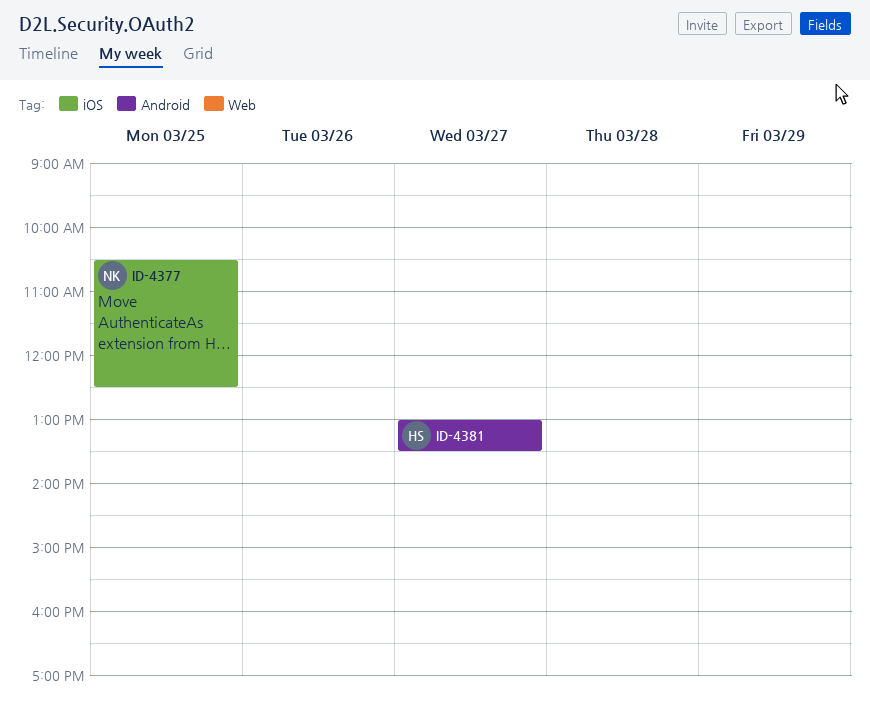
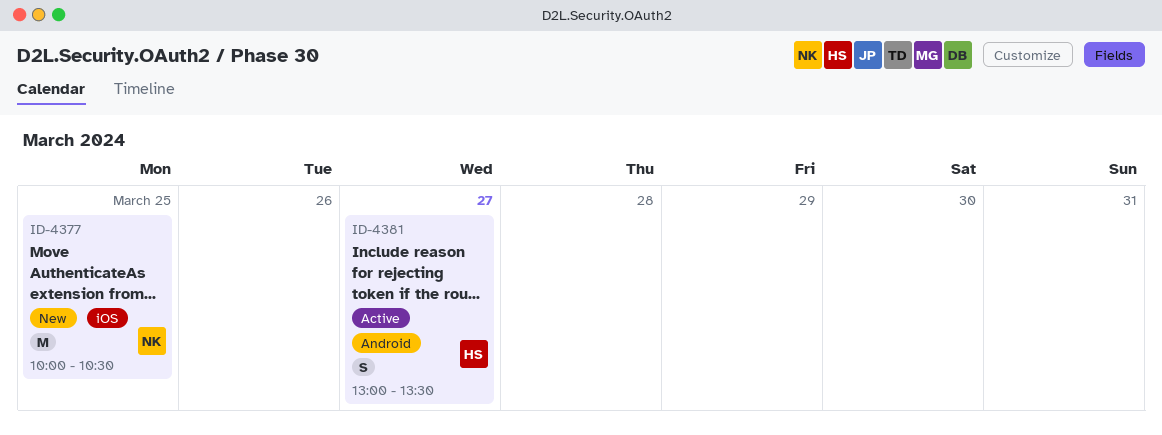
ID-4377, begins: 10:30 -> 10:00
ID-4377, ends: 12:30 -> 10:30

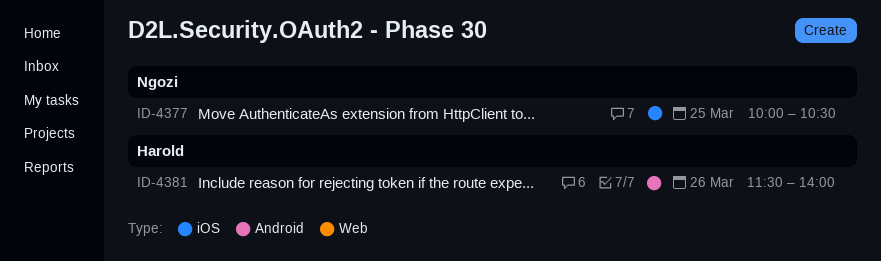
ID-4381, day: Mar 27 -> Mar 26
ID-4381, begins: 13:00 -> 11:30
ID-4381, ends: 13:30 -> 14:00

